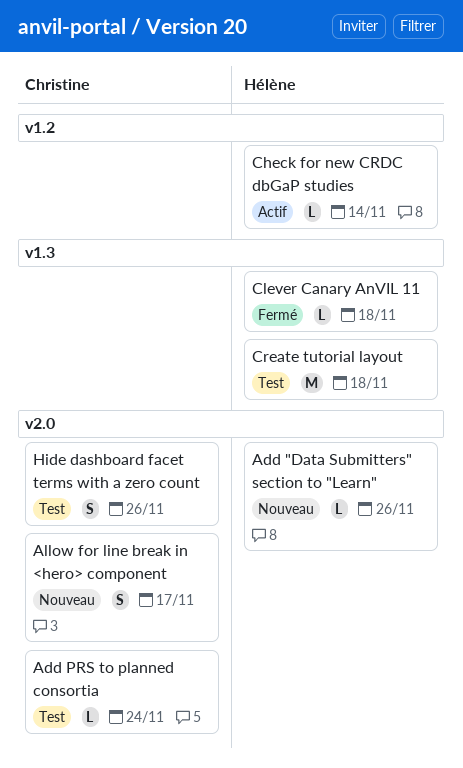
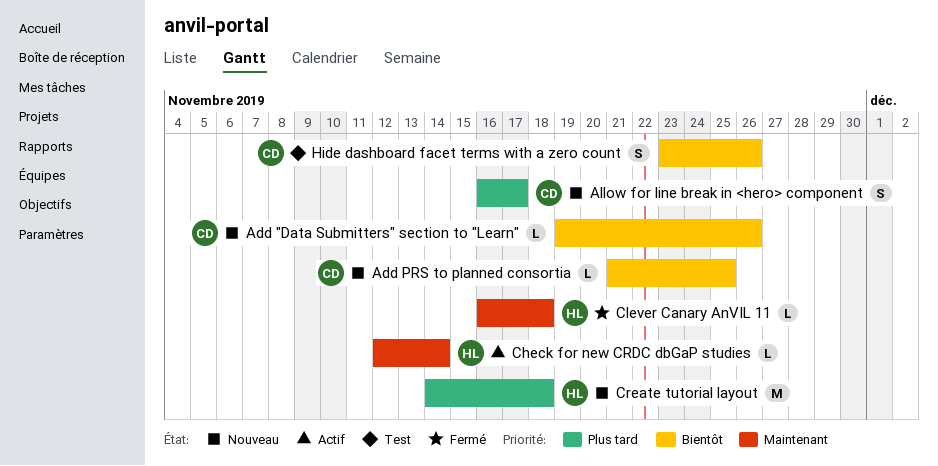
Add "Data Submitters" section to "Learn", owner: Hélène -> Christine
Add PRS to planned consortia, status: Test -> Nouveau
Add PRS to planned consortia, due: Nov 24 -> Nov 25
Create tutorial layout, status: Test -> Nouveau

